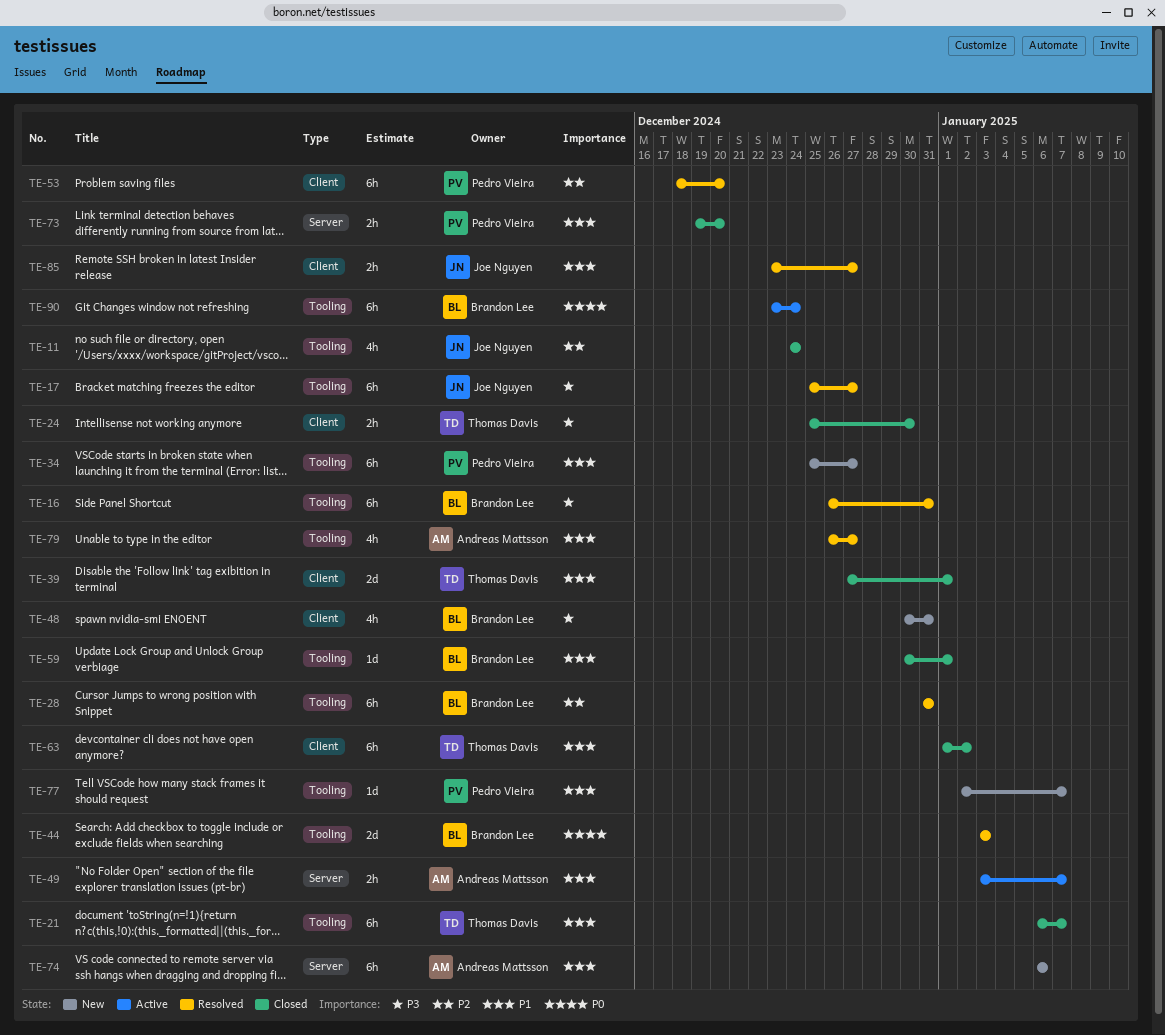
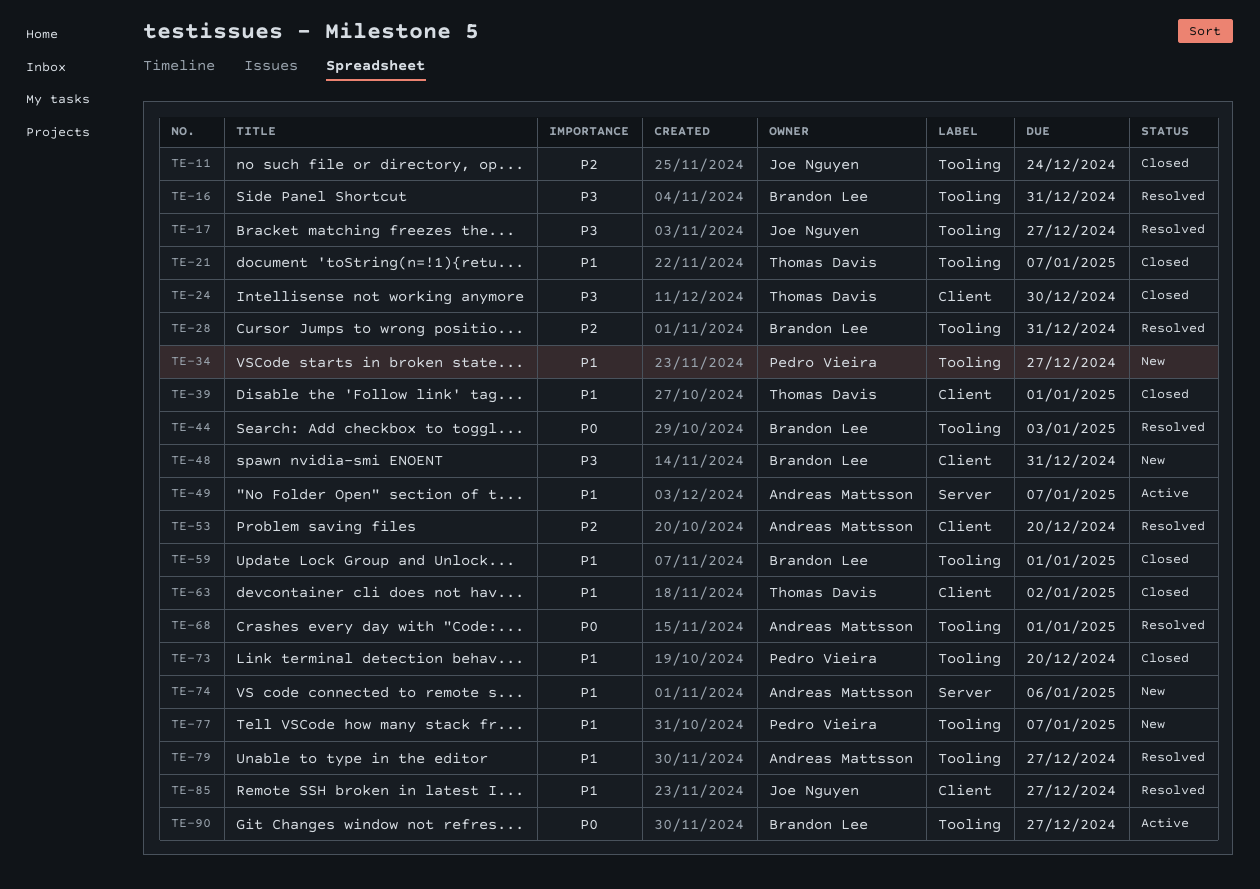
TE-53, owner: Pedro Vieira -> Andreas Mattsson
TE-68: none -> present
TE-73, label: Server -> Tooling
TE-90, due: Dec 24 -> Dec 27

